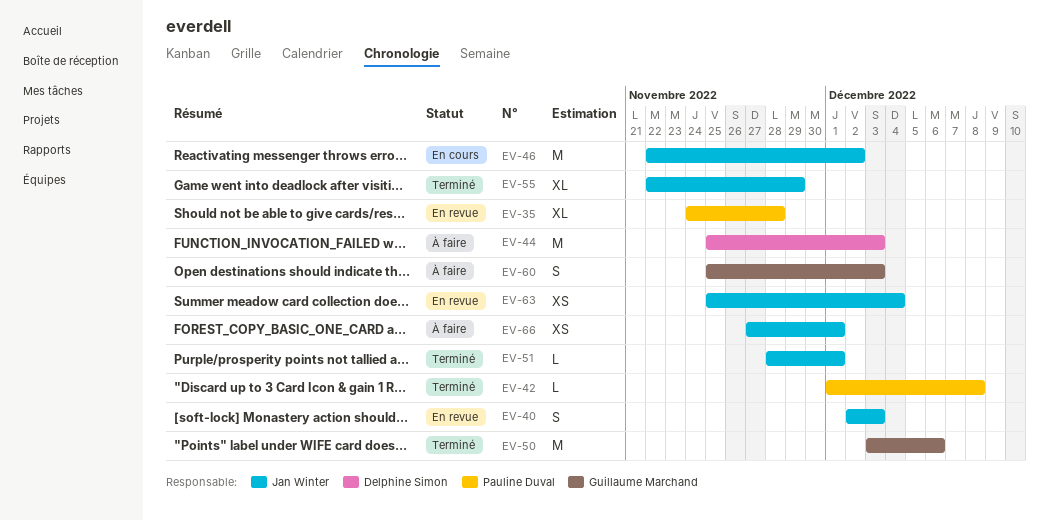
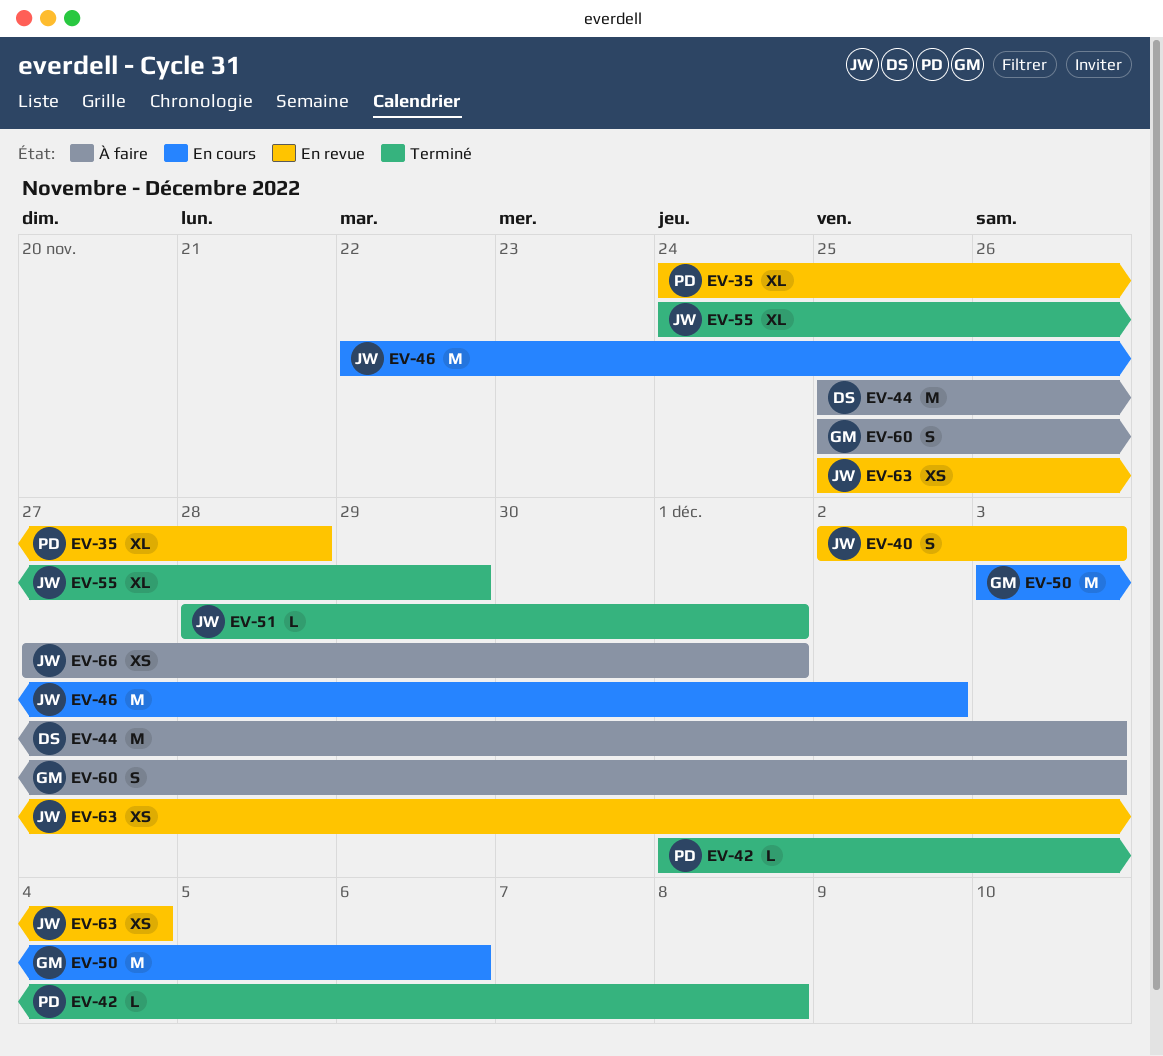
EV-50, status: Terminé -> En cours
EV-55, start: Nov 22 -> Nov 24

